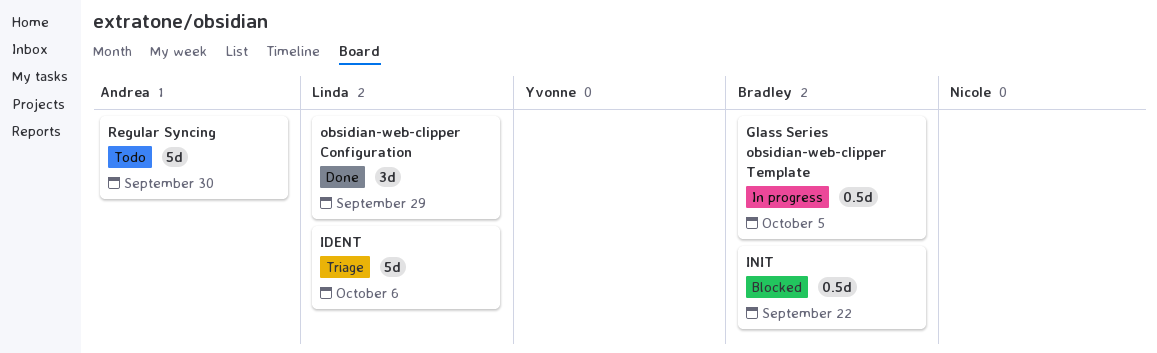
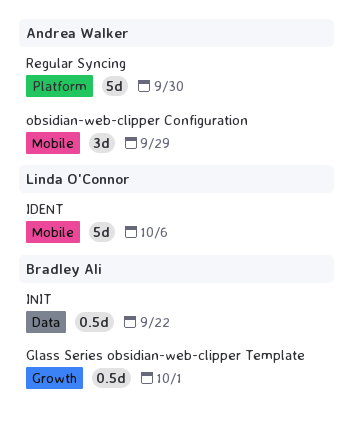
Glass Series obsidian-web-clipper Template, due: Oct 5 -> Oct 1
obsidian-web-clipper Configuration, owner: Linda O'Connor -> Andrea Walker

